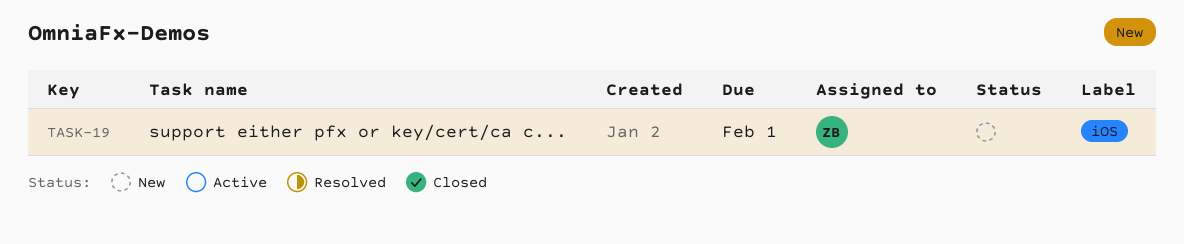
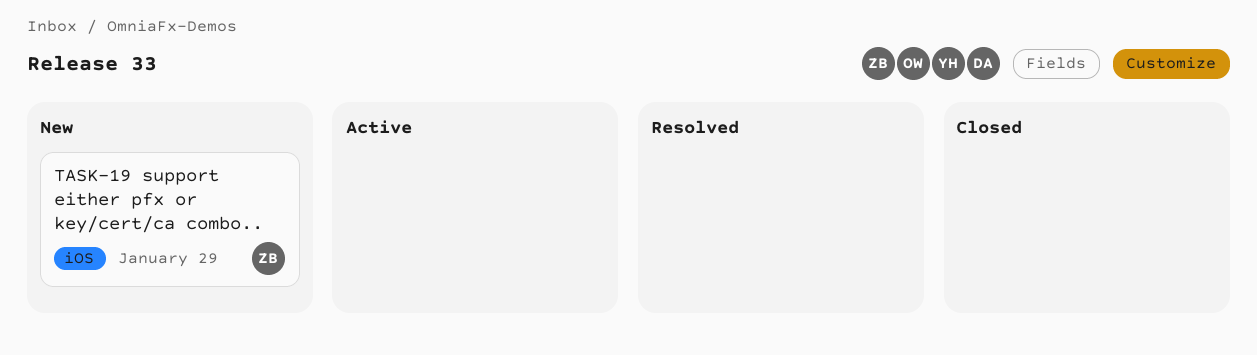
TASK-19, due: Feb 1 -> Jan 29

